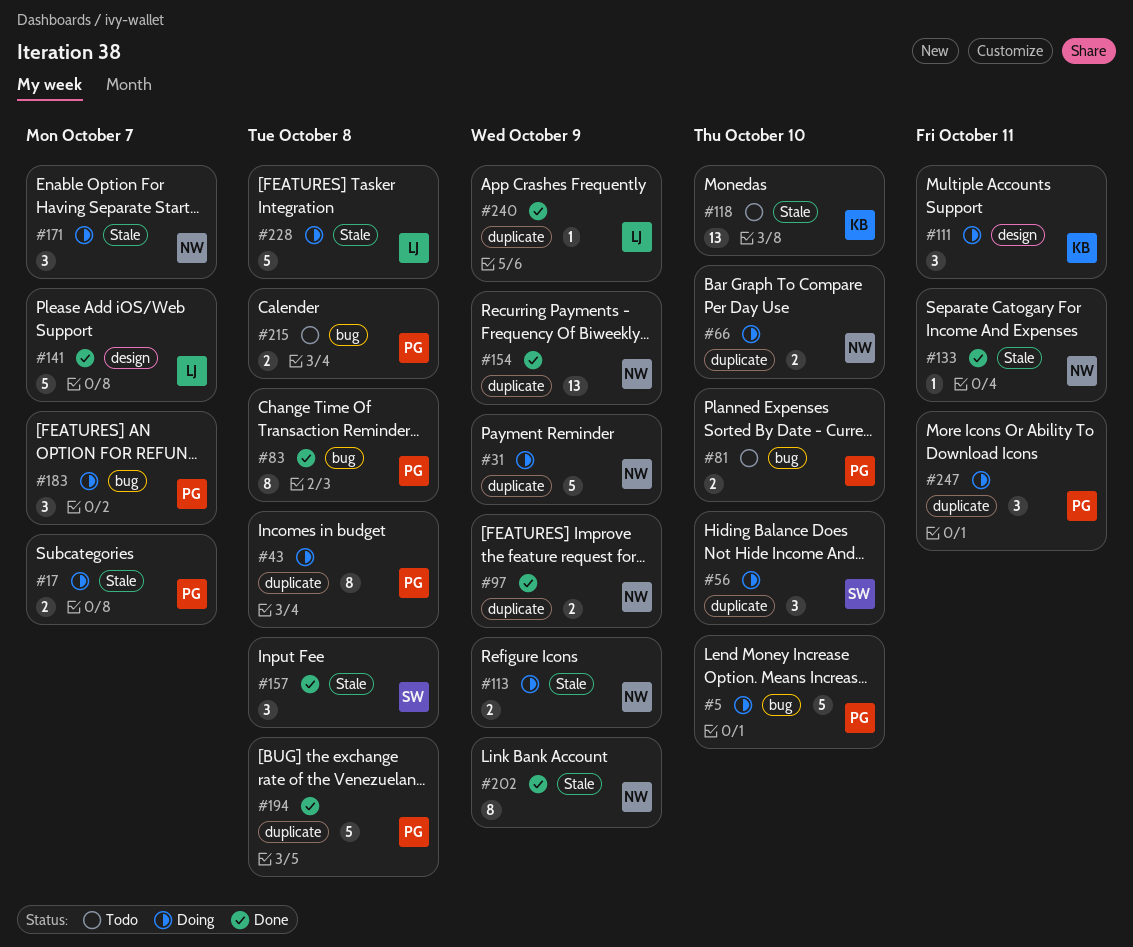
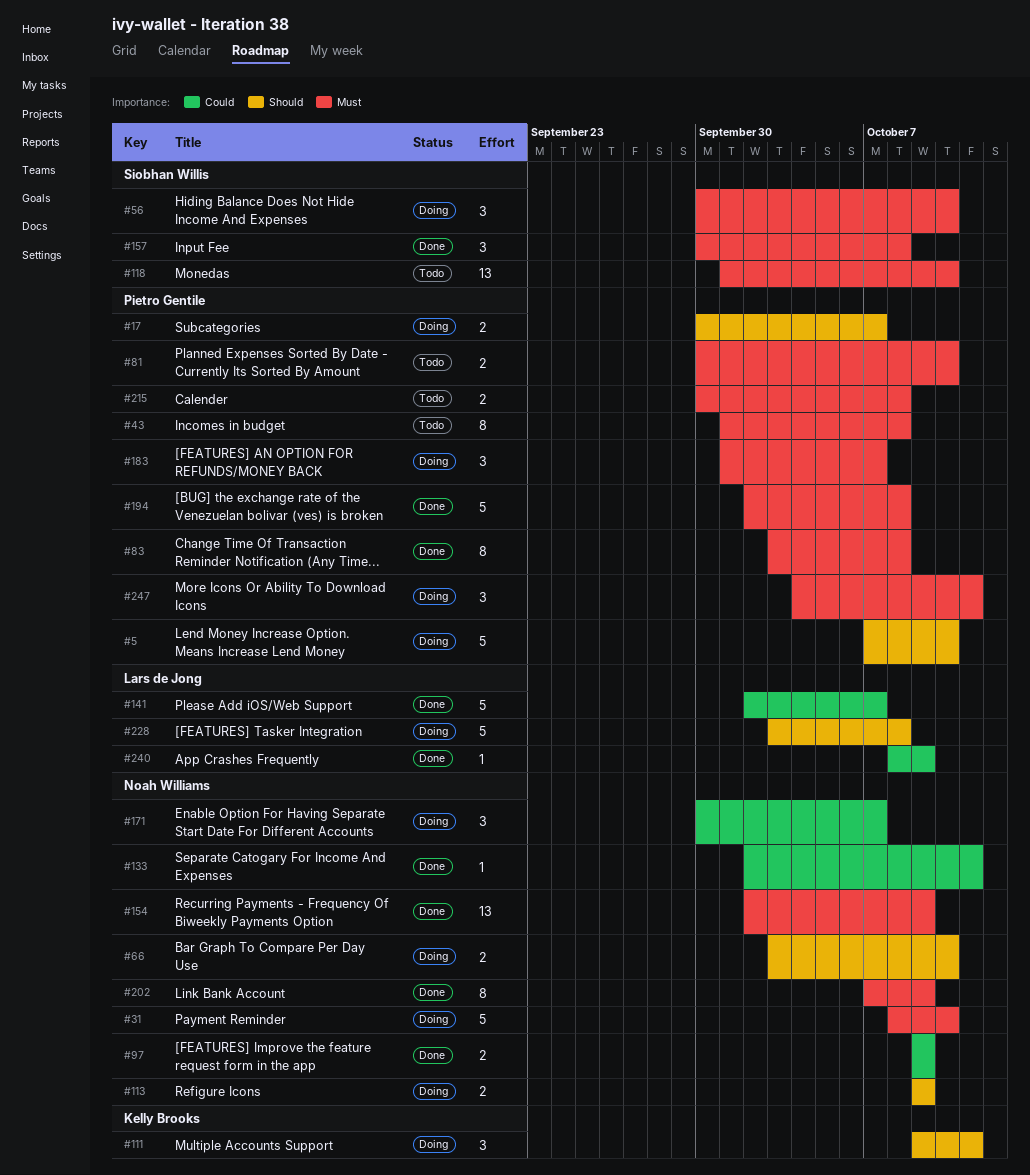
#31, due: Oct 9 -> Oct 10
#43, status: Doing -> Todo
#118, owner: Kelly Brooks -> Siobhan Willis

